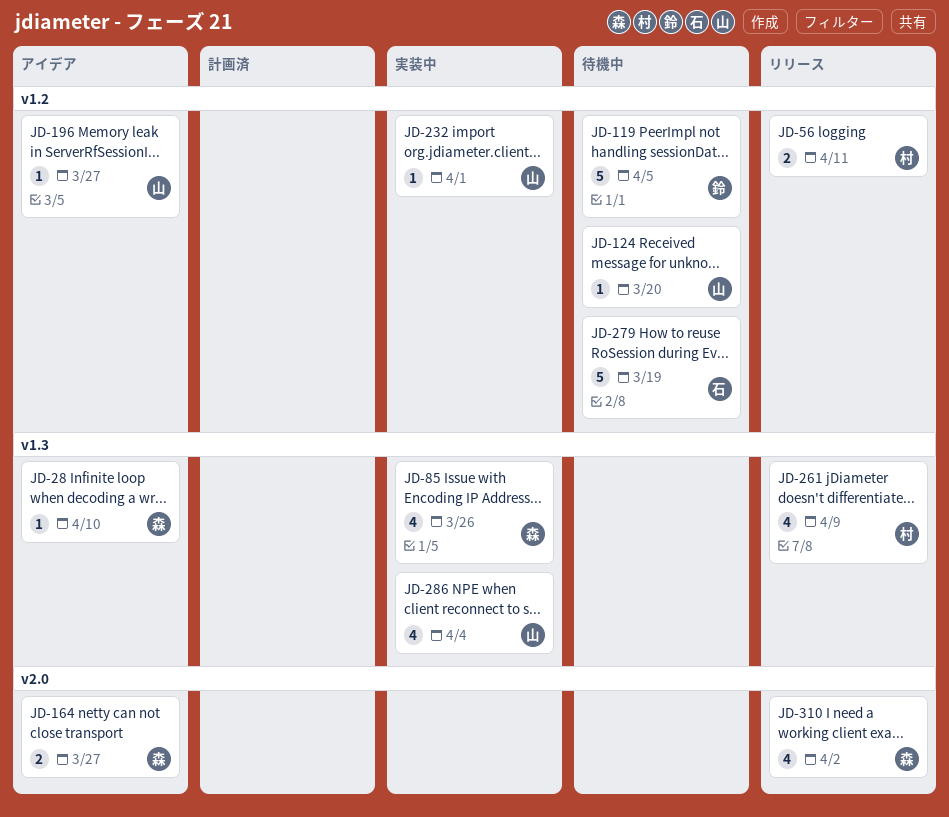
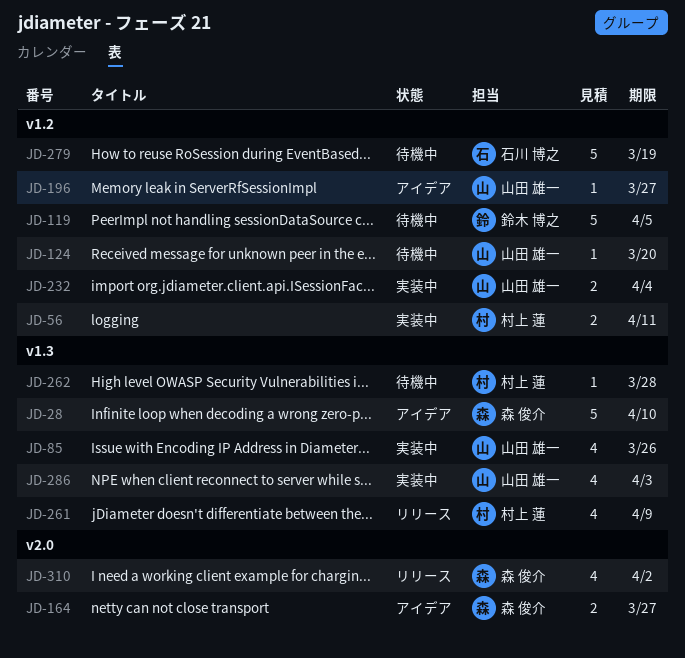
JD-28, estimate: 1 -> 5
JD-56, status: リリース -> 実装中
JD-85, owner: 森 俊介 -> 山田 雄一
JD-232, estimate: 1 -> 2
JD-232, due: Apr 1 -> Apr 4
JD-262: none -> present
JD-286, due: Apr 4 -> Apr 3

